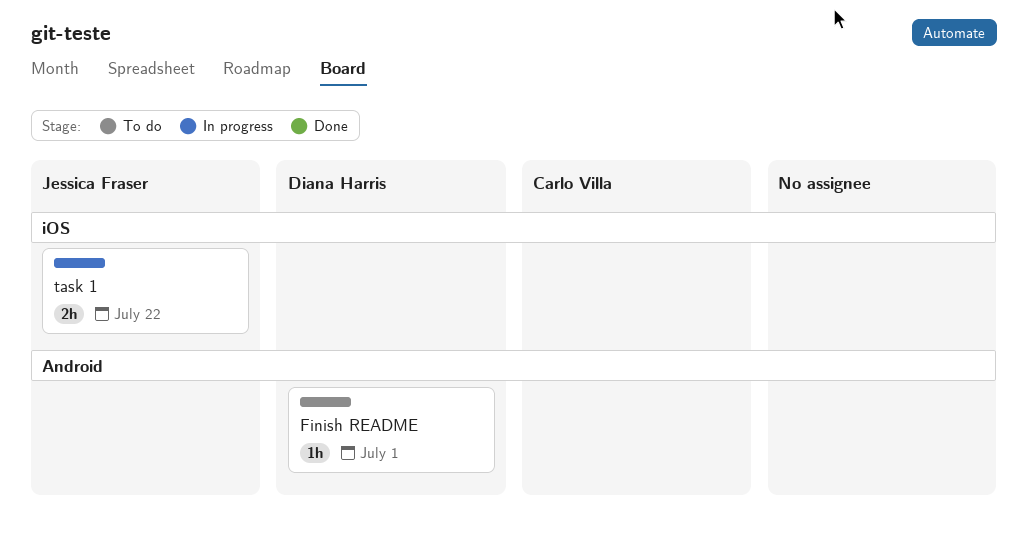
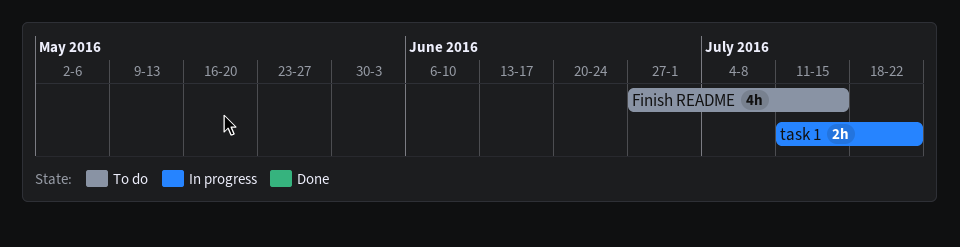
Finish README, estimate: 1h -> 4h
Finish README, due: Jul 1 -> Jul 15

